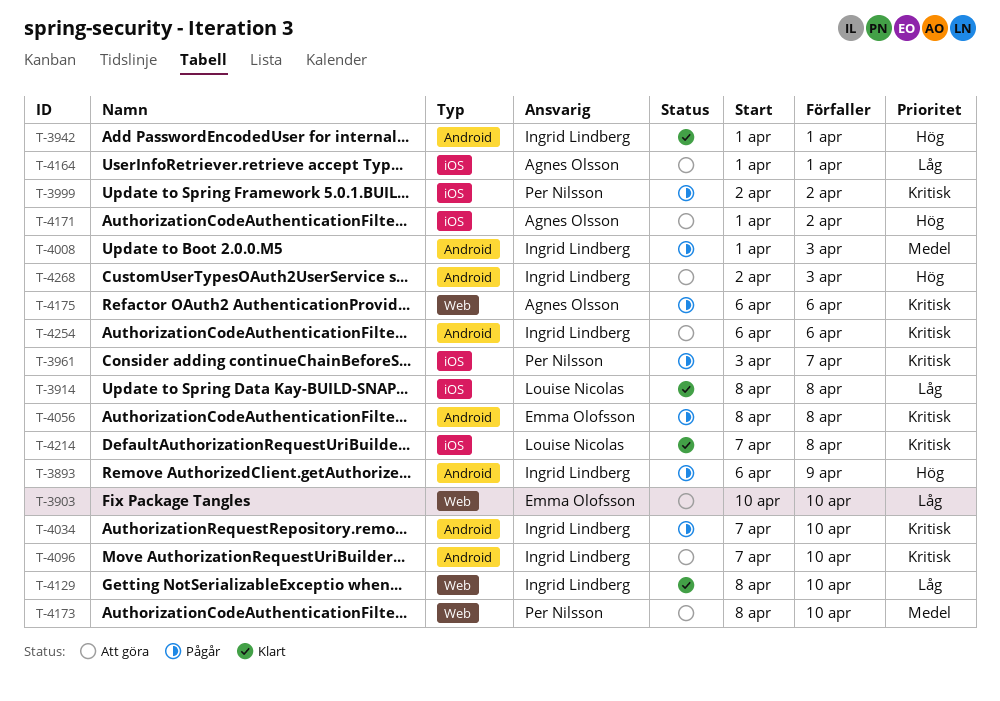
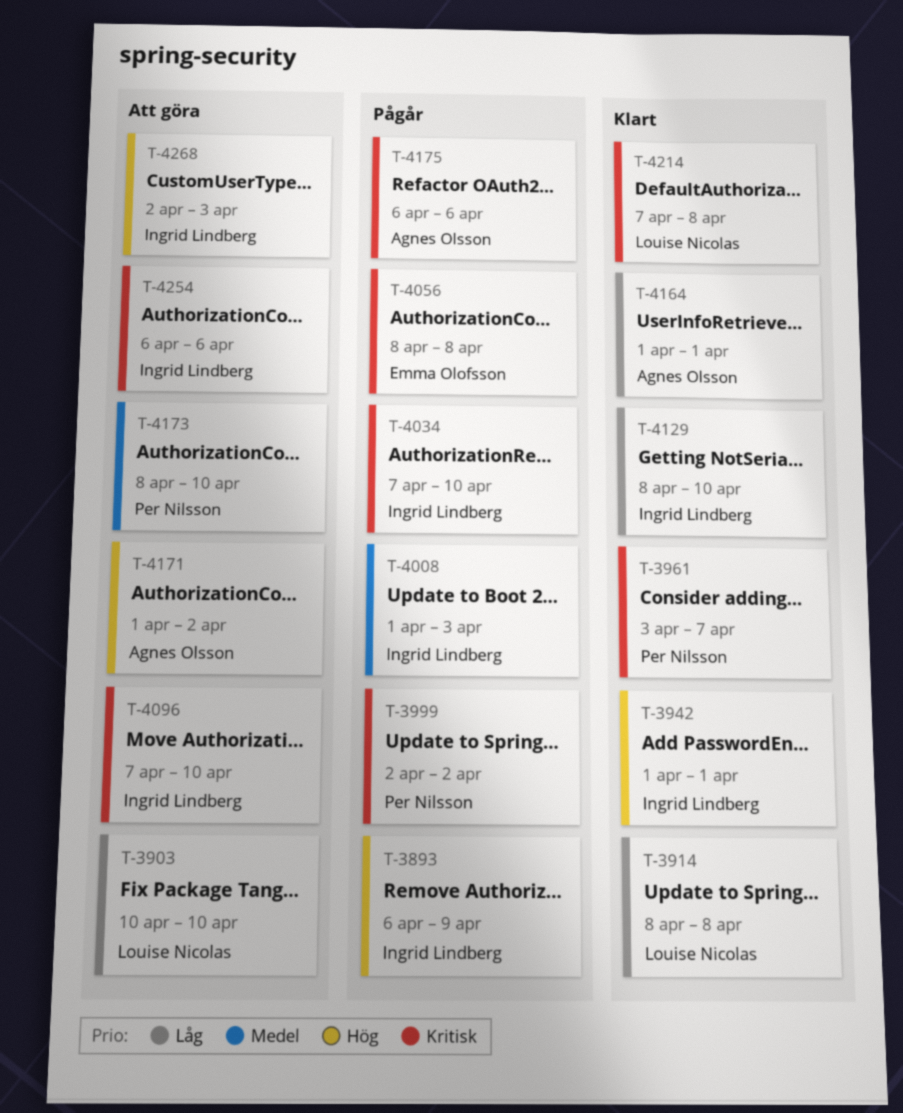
T-3903, owner: Emma Olofsson -> Louise Nicolas
T-3961, status: Pågår -> Klart
T-4164, status: Att göra -> Klart

